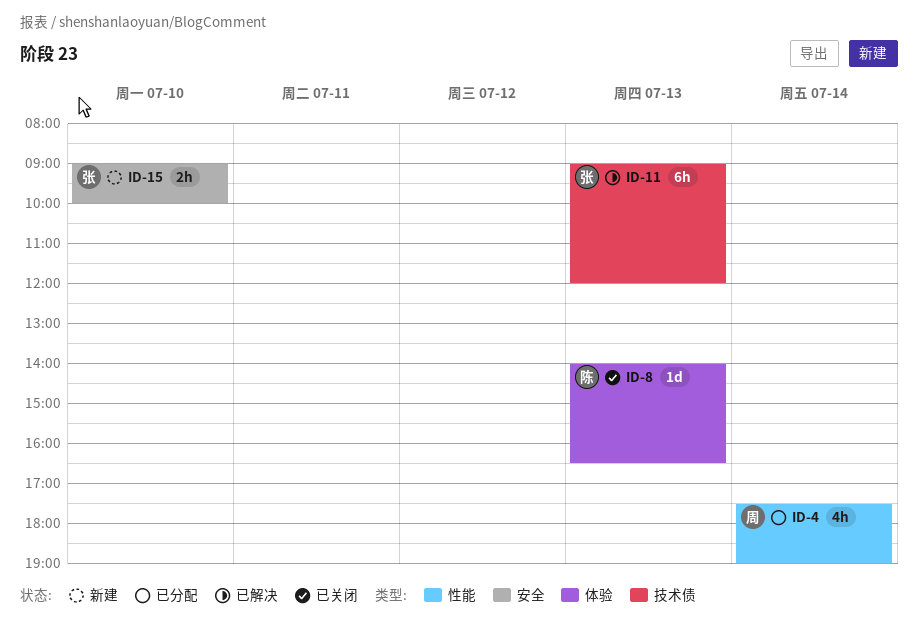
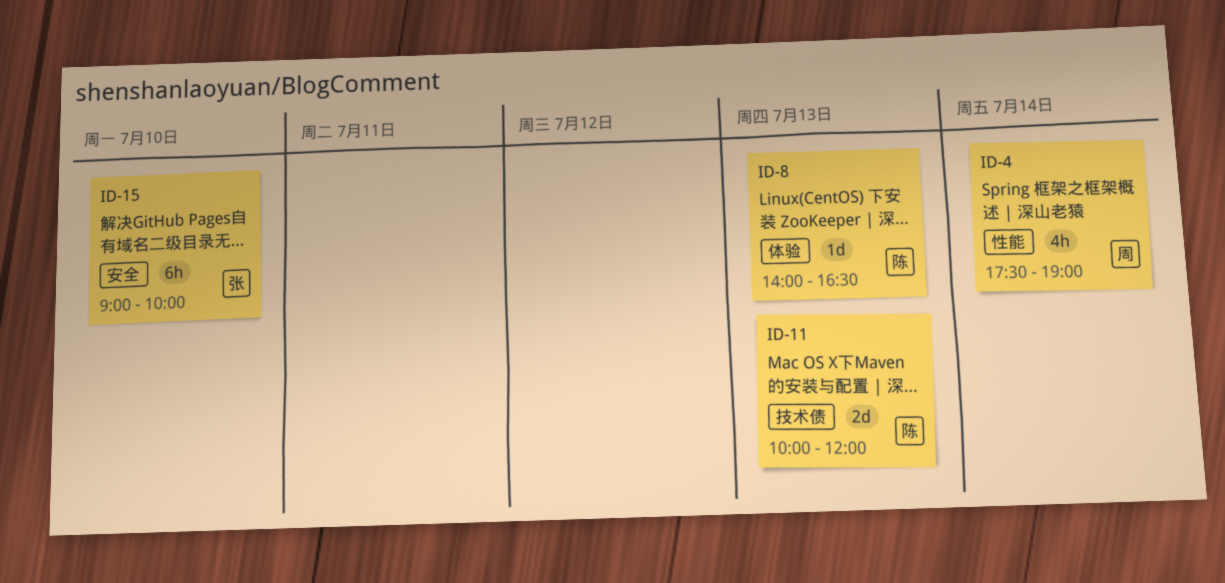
ID-11, owner: 张 -> 陈
ID-11, estimate: 6h -> 2d
ID-11, begins: 09:00 -> 10:00
ID-15, estimate: 2h -> 6h

